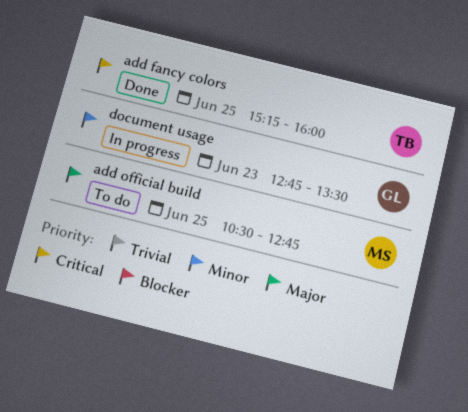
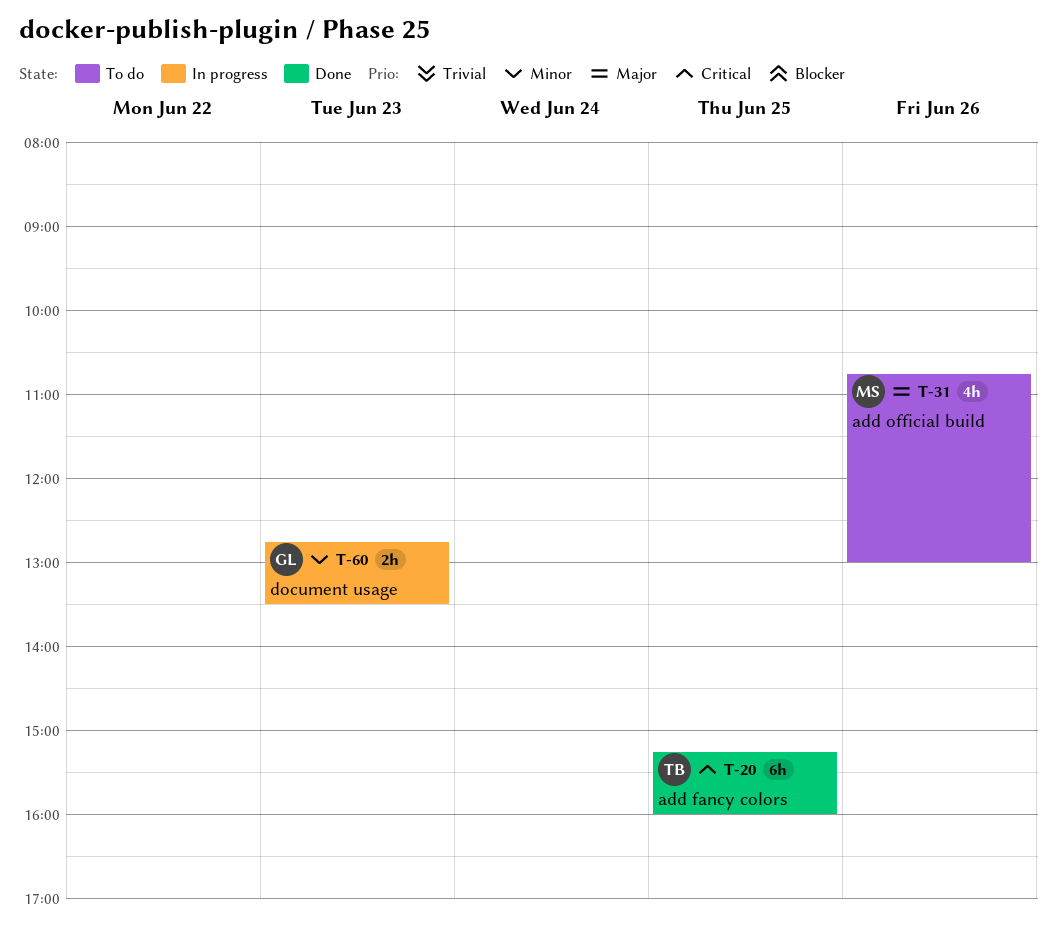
add official build, day: Jun 25 -> Jun 26
add official build, begins: 10:30 -> 10:45
add official build, ends: 12:45 -> 13:00

